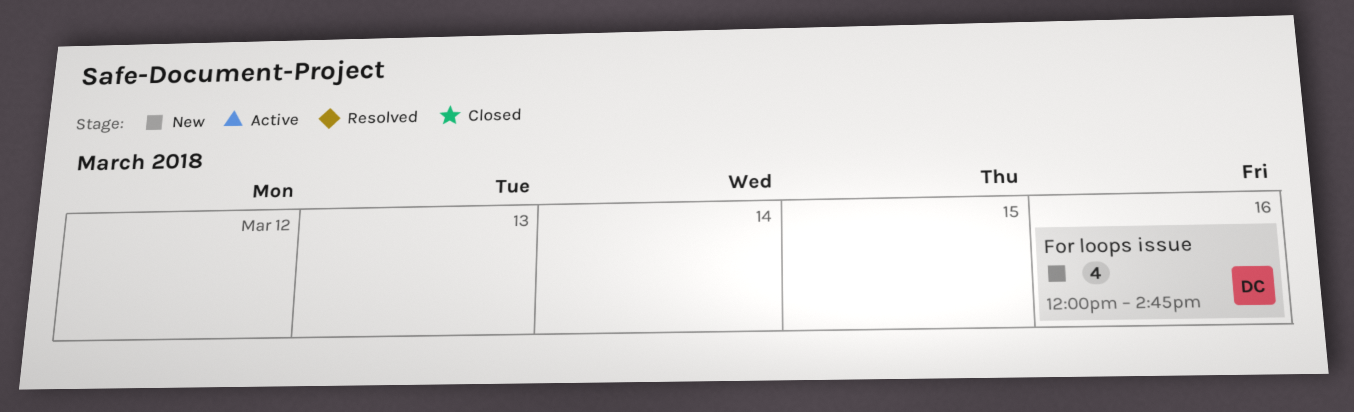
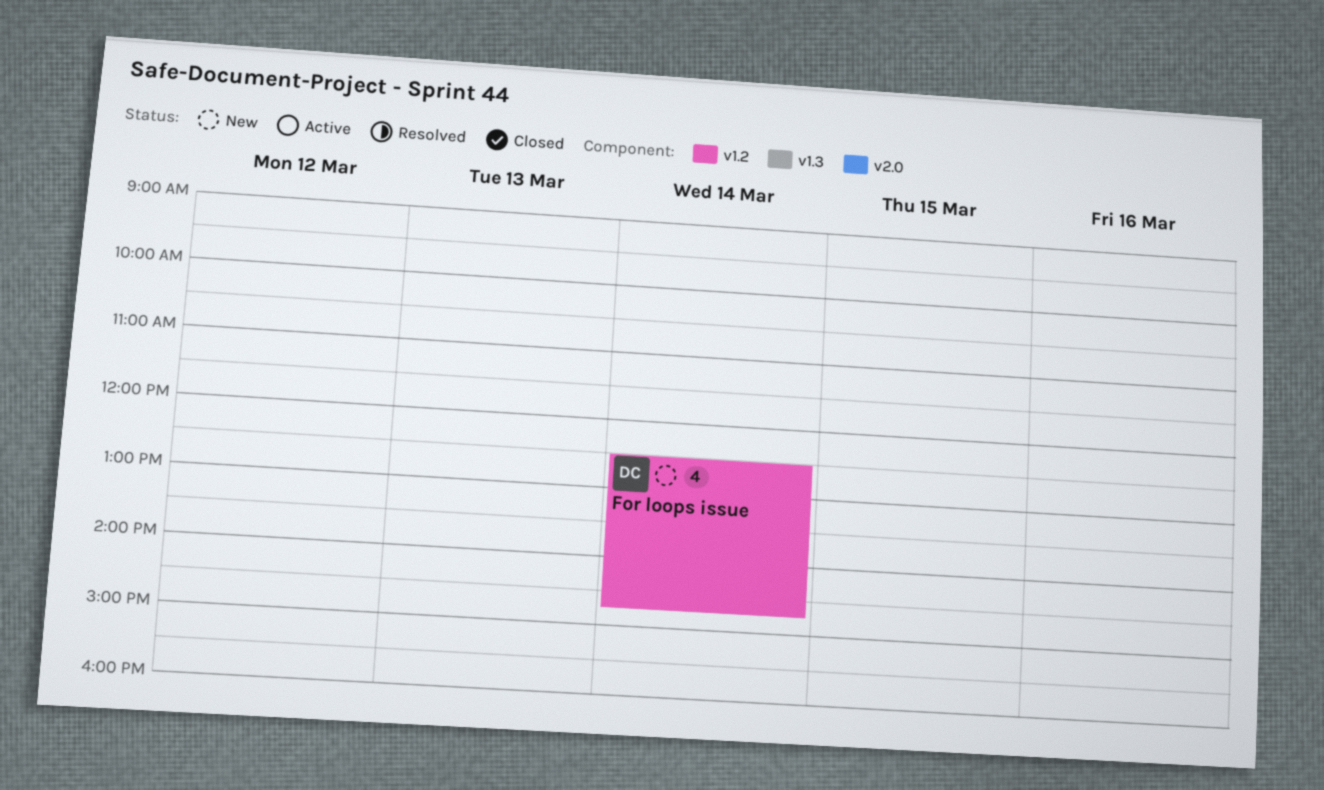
For loops issue, day: Mar 16 -> Mar 14
For loops issue, begins: 12:00 -> 12:30

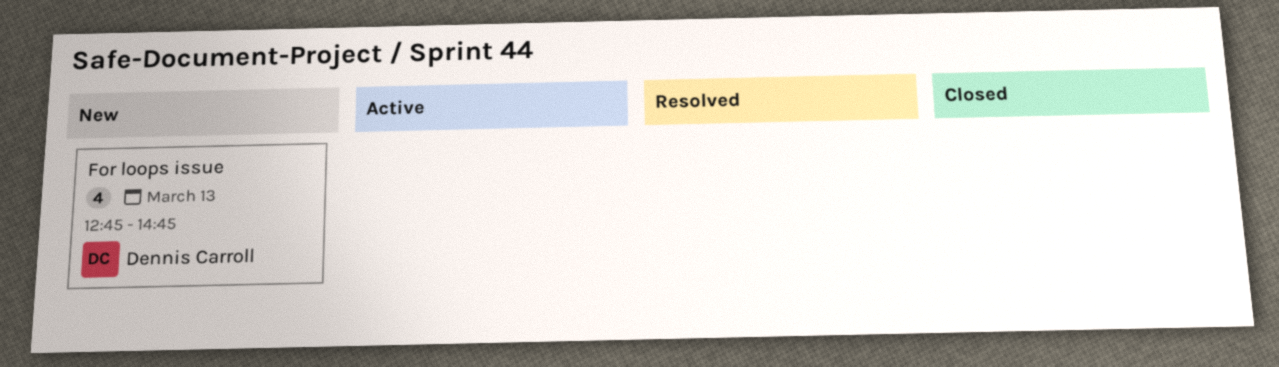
For loops issue, day: Mar 14 -> Mar 13
For loops issue, begins: 12:30 -> 12:45

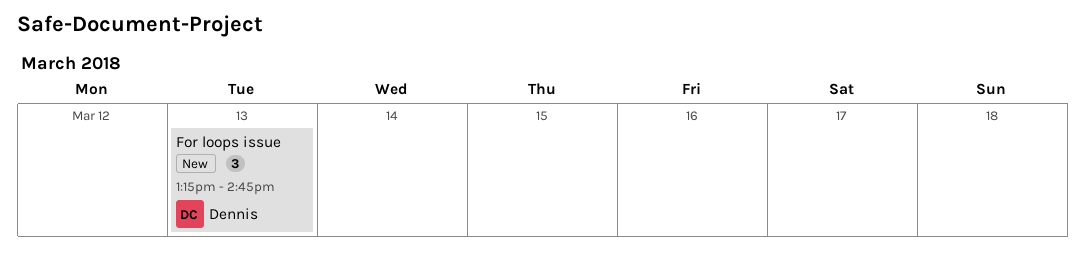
For loops issue, estimate: 4 -> 3
For loops issue, begins: 12:45 -> 13:15

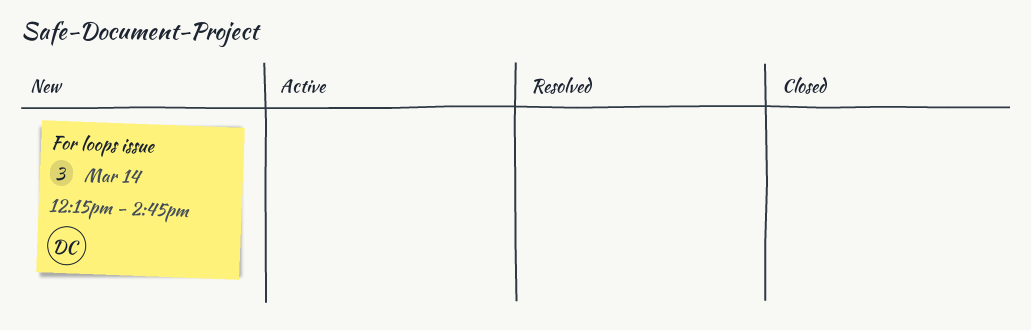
For loops issue, day: Mar 13 -> Mar 14
For loops issue, begins: 13:15 -> 12:15

